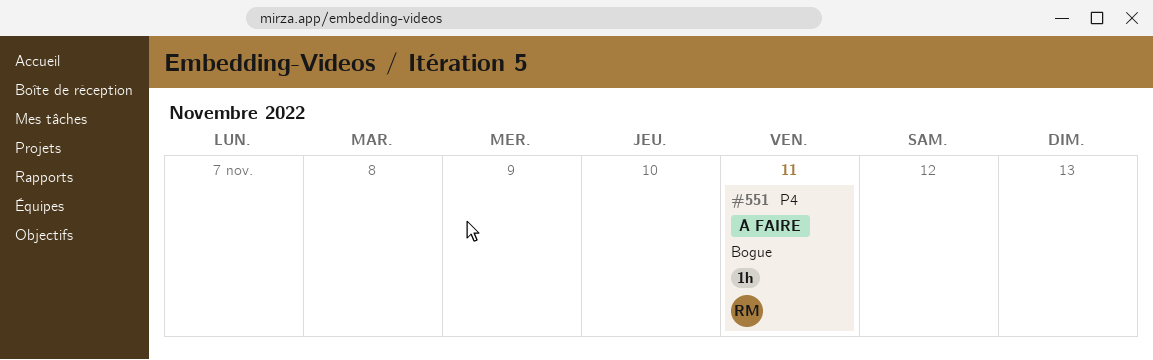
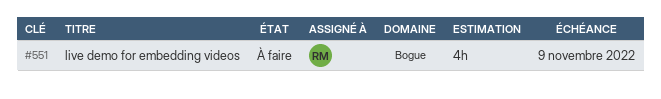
#551, estimate: 1h -> 4h
#551, due: Nov 11 -> Nov 9

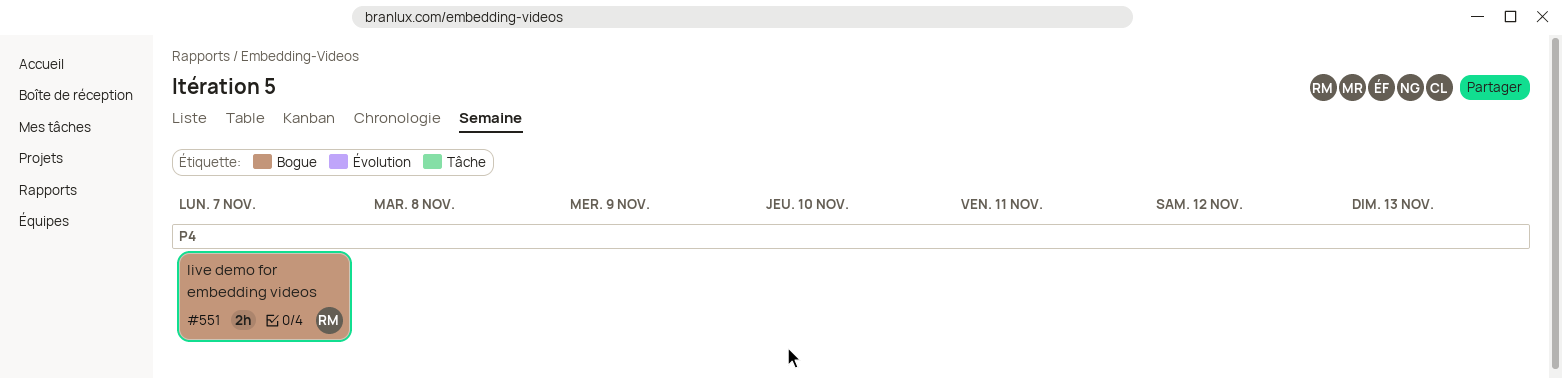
#551, estimate: 4h -> 2h
#551, due: Nov 9 -> Nov 7

